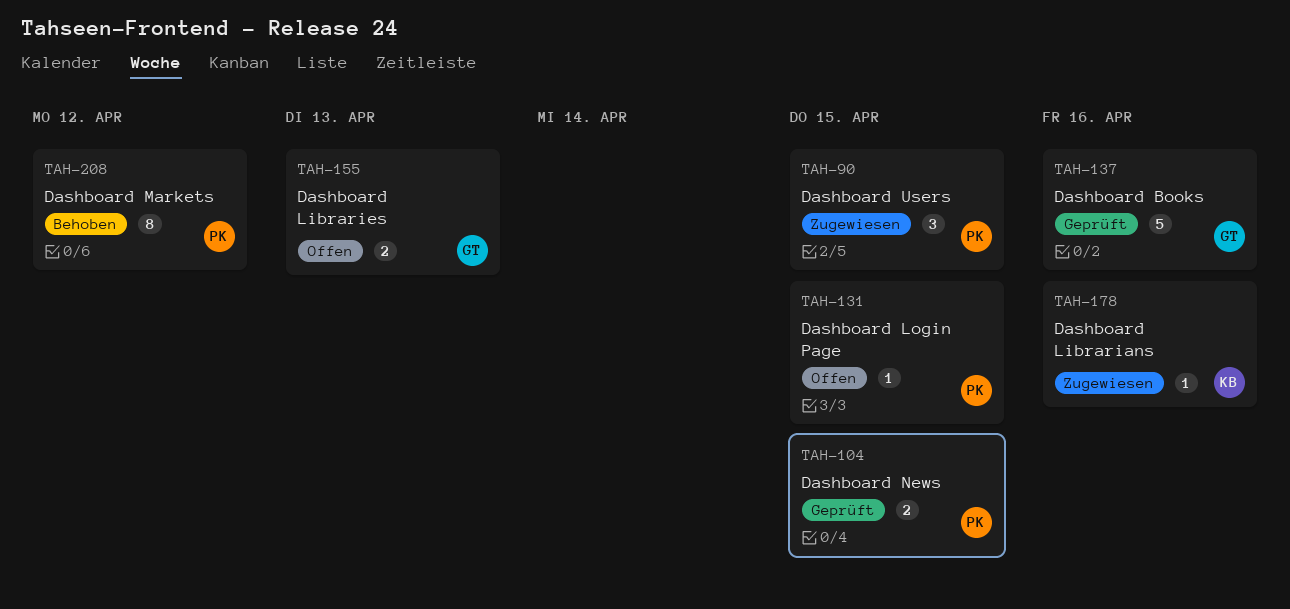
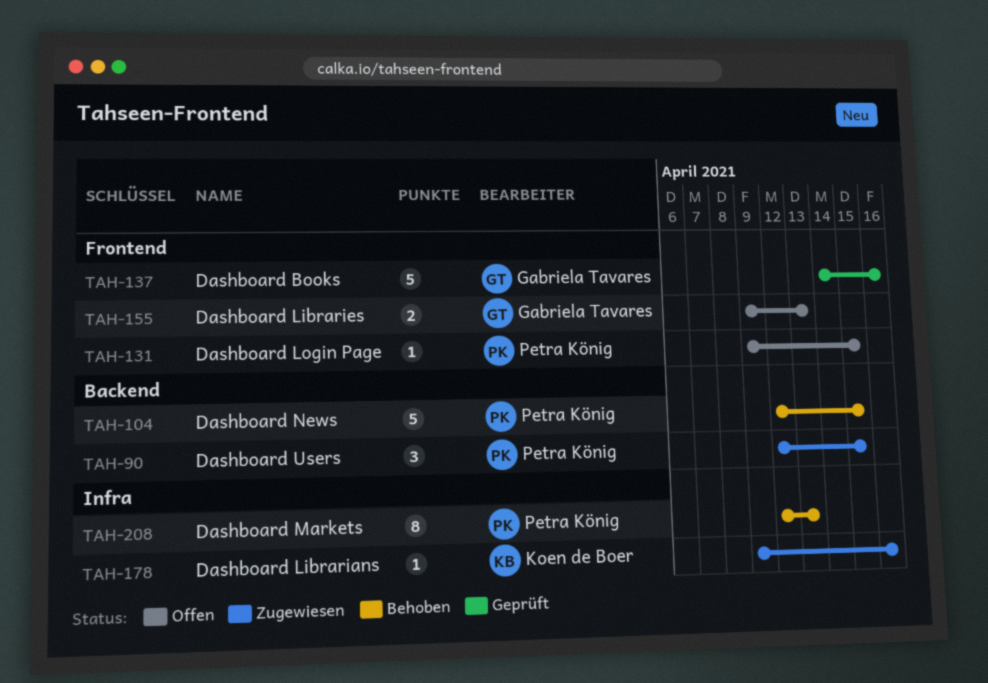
TAH-104, status: Geprüft -> Behoben
TAH-104, estimate: 2 -> 5
TAH-208, due: Apr 12 -> Apr 13

